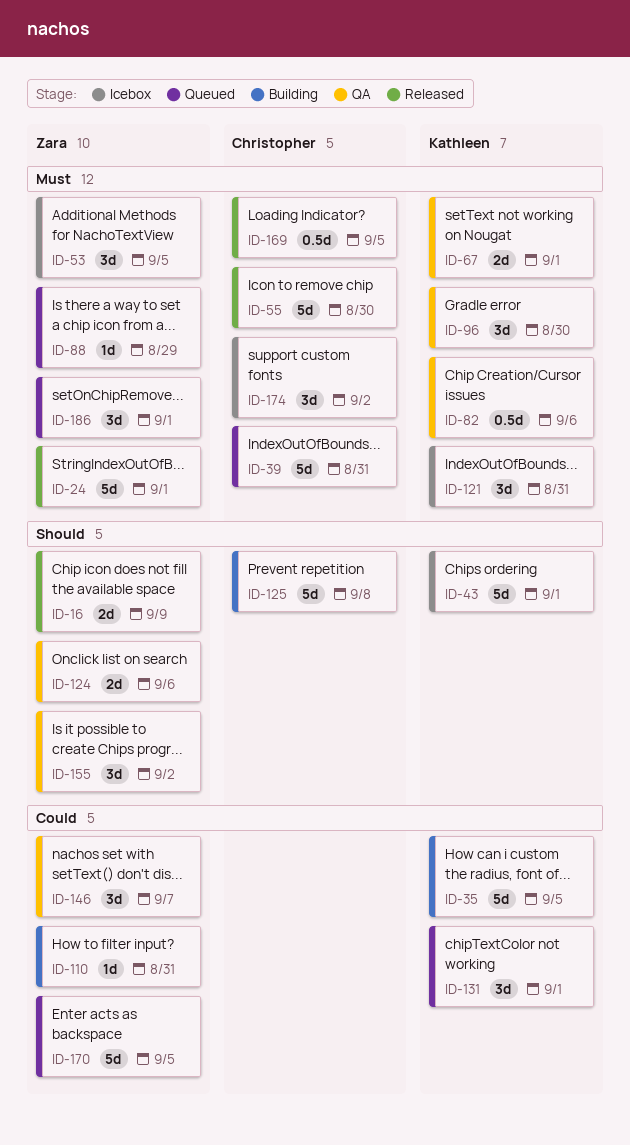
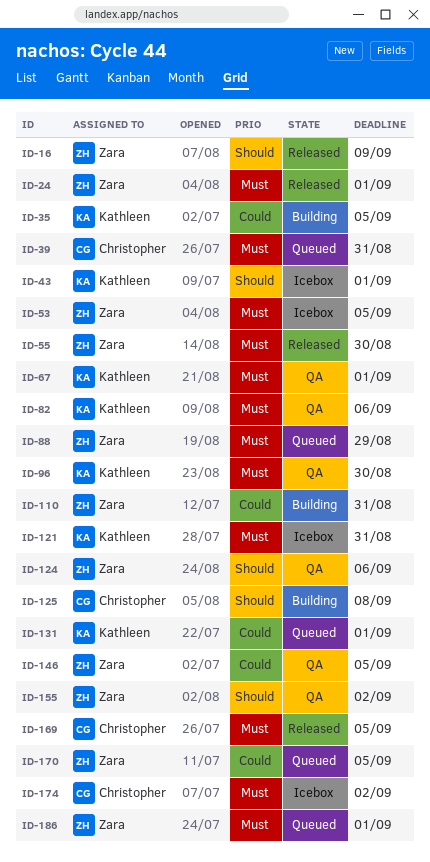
ID-55, owner: Christopher -> Zara
ID-146, due: Sep 7 -> Sep 5

